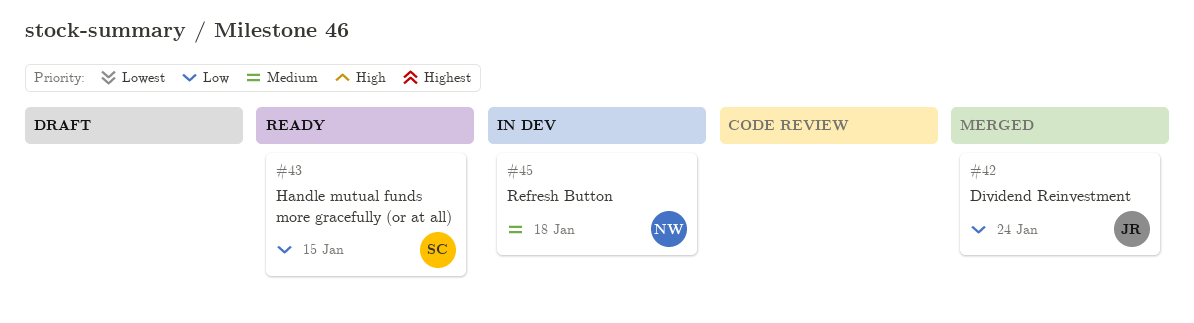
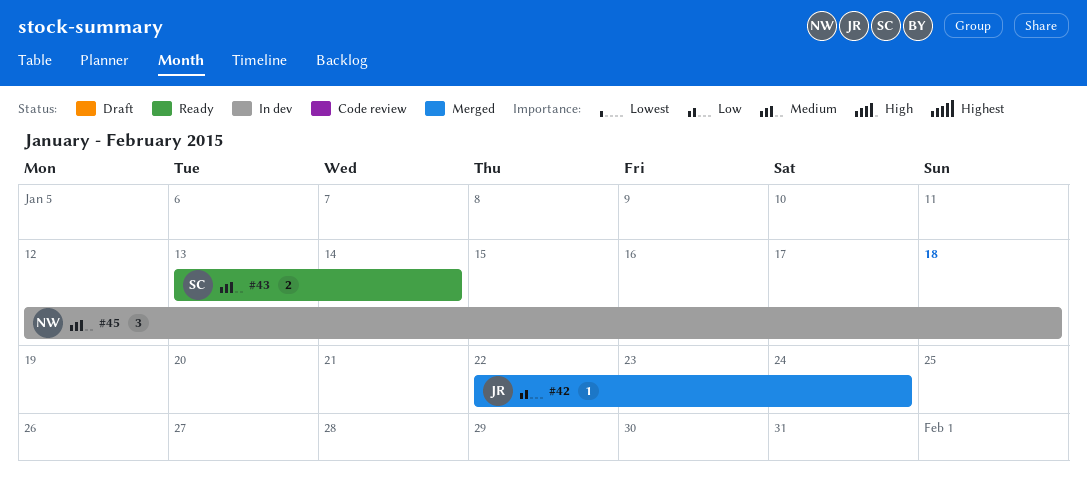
#43, priority: Low -> Medium
#43, due: Jan 15 -> Jan 14

